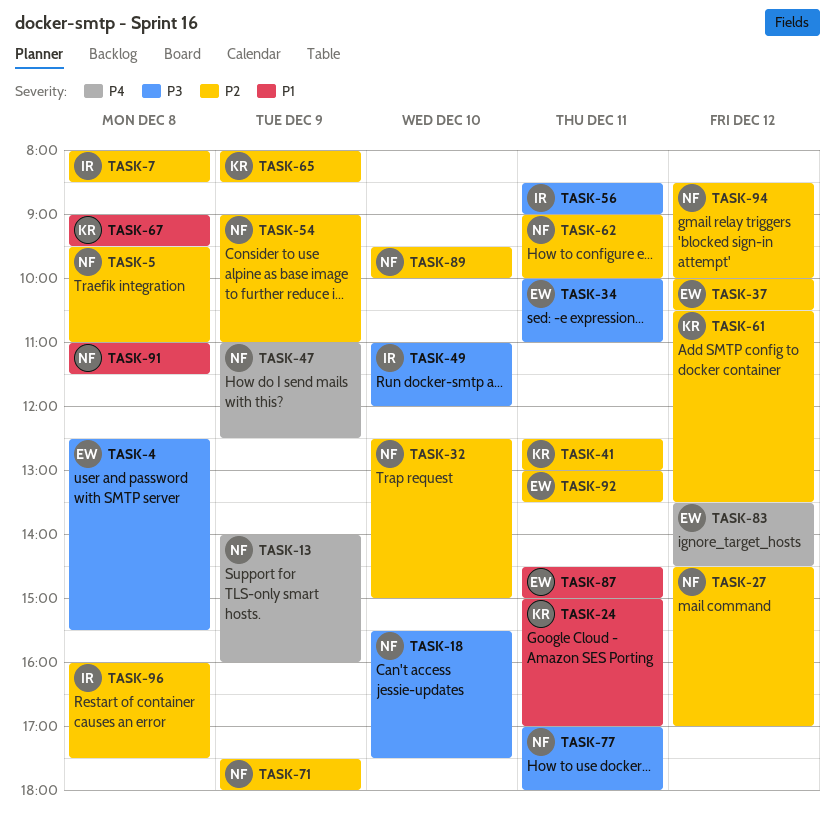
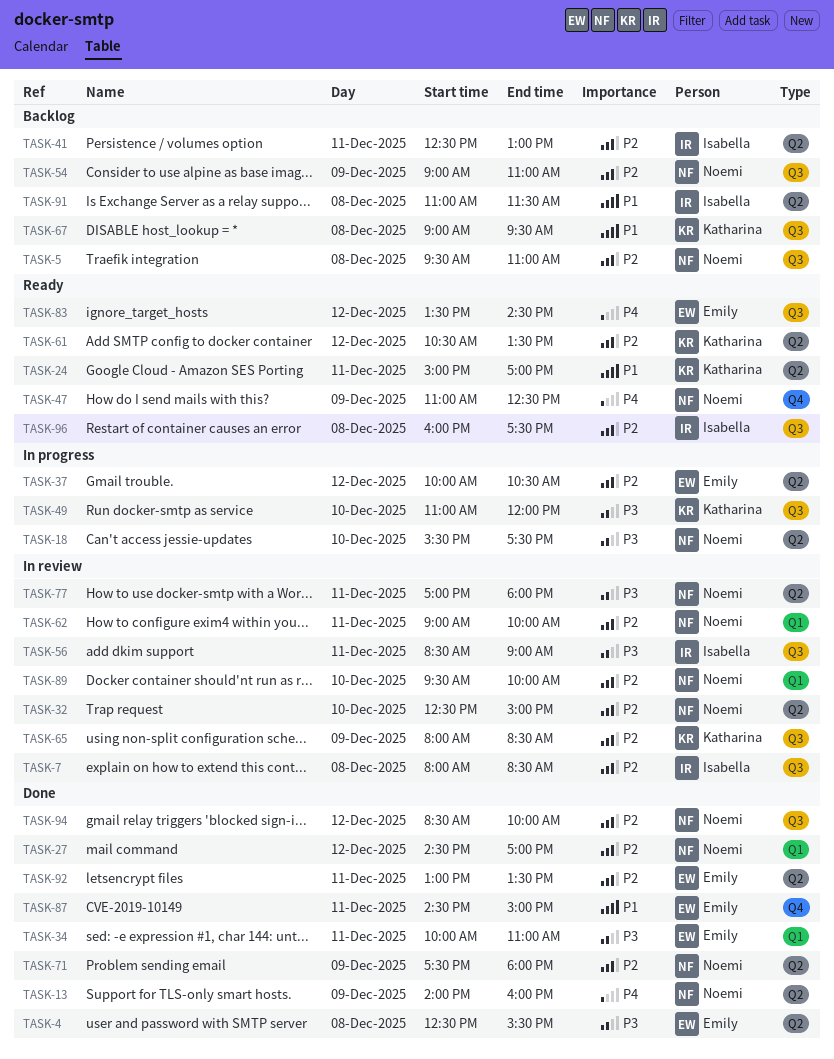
TASK-41, owner: Katharina -> Isabella
TASK-49, owner: Isabella -> Katharina
TASK-91, owner: Noemi -> Isabella

